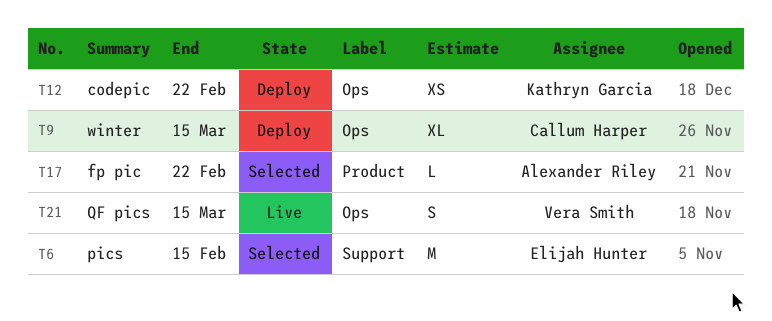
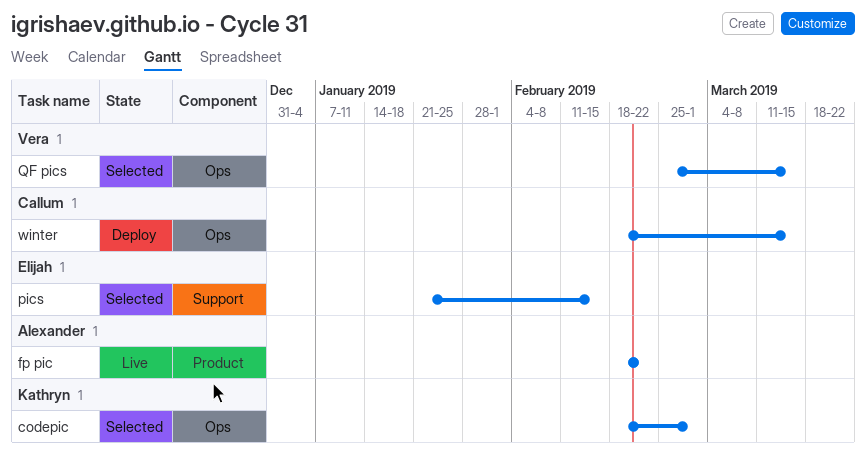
codepic, status: Deploy -> Selected
codepic, due: Feb 22 -> Mar 1
fp pic, status: Selected -> Live
QF pics, status: Live -> Selected

